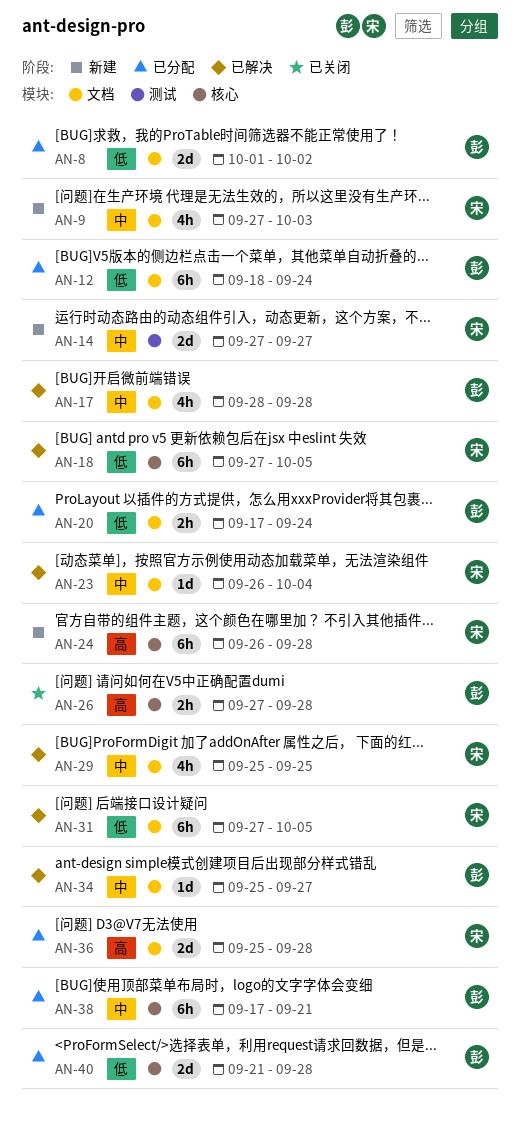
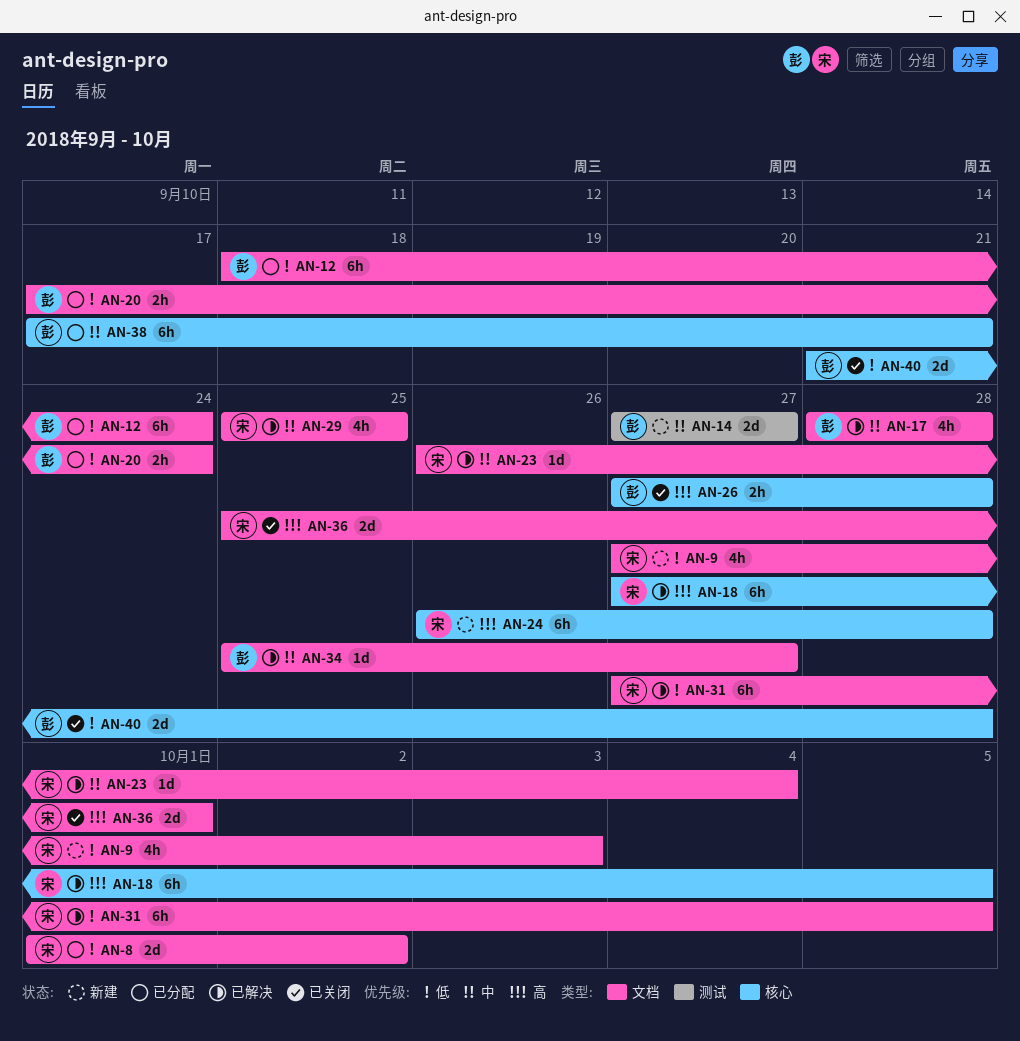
AN-8, owner: 彭 -> 宋
AN-9, priority: 中 -> 低
AN-14, owner: 宋 -> 彭
AN-18, priority: 低 -> 高
AN-36, status: 已分配 -> 已关闭
AN-36, due: Sep 28 -> Oct 1
AN-40, status: 已分配 -> 已关闭

